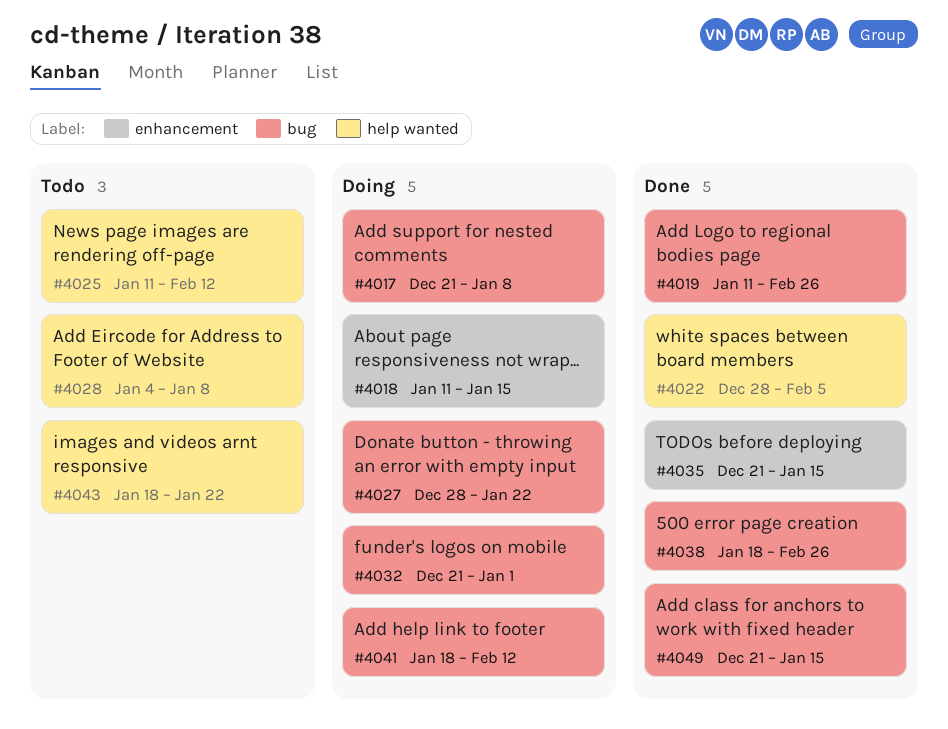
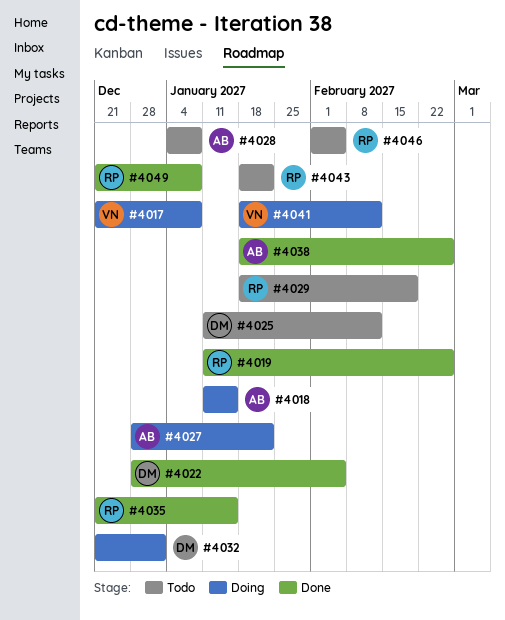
#4029: none -> present
#4046: none -> present
#4049, due: Jan 15 -> Jan 8

